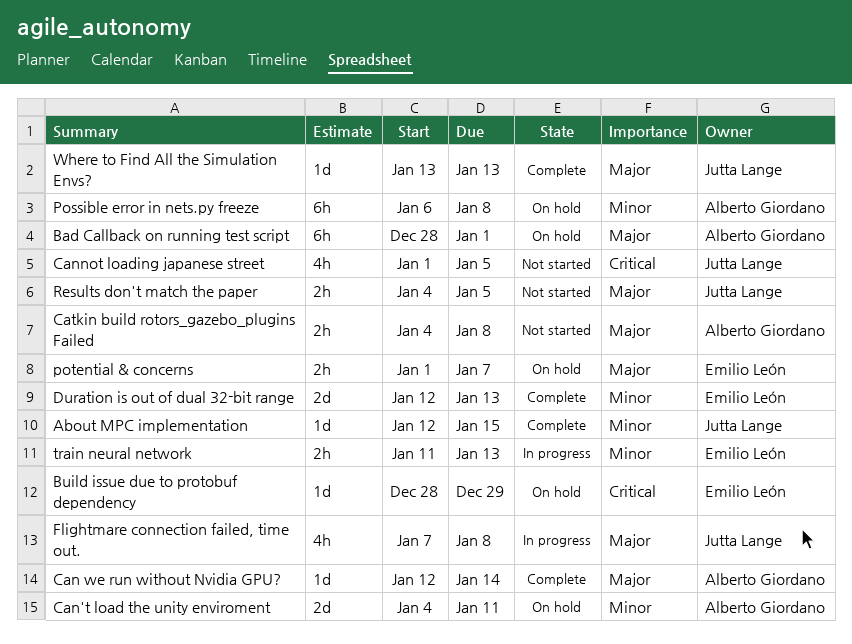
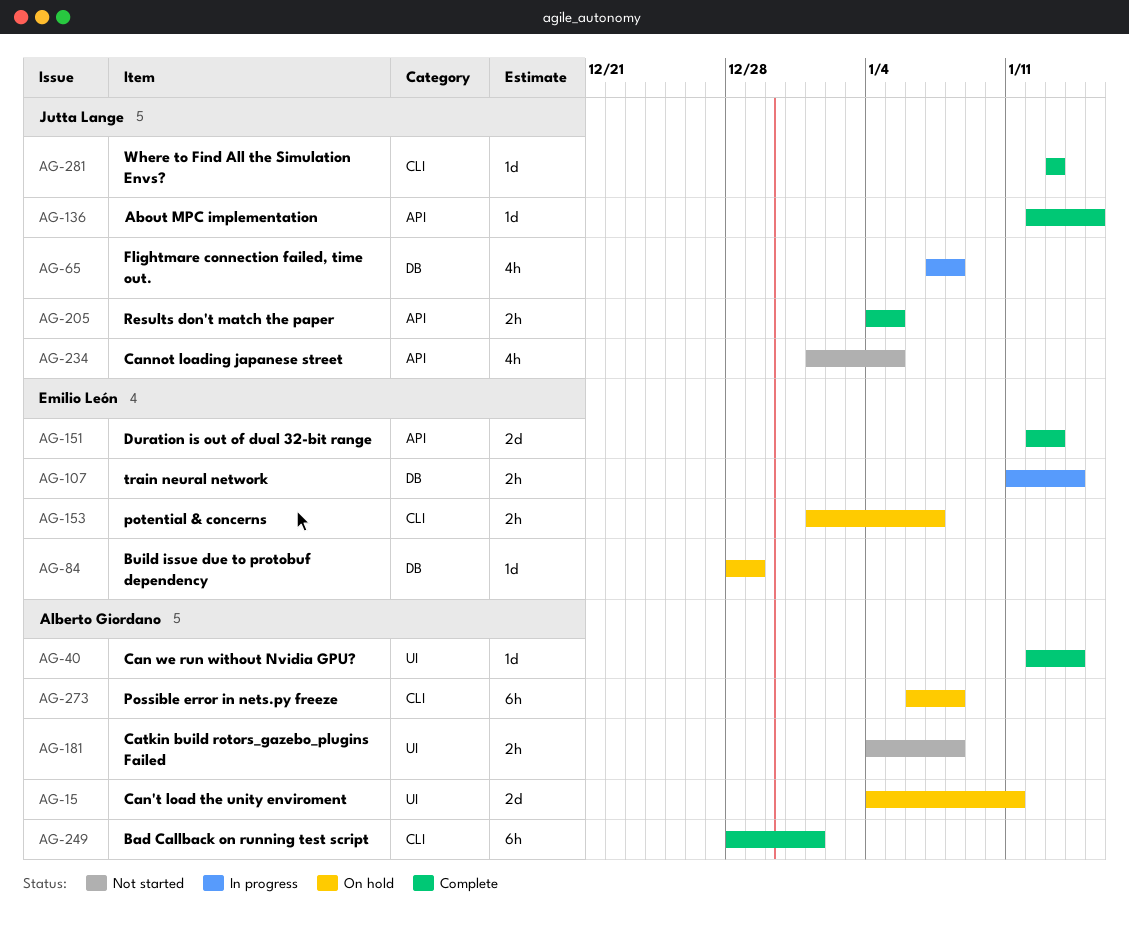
Bad Callback on running test script, status: On hold -> Complete
Results don't match the paper, status: Not started -> Complete
train neural network, due: Jan 13 -> Jan 14

